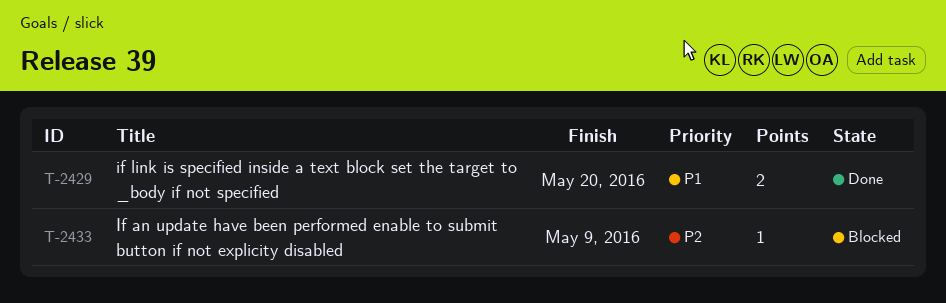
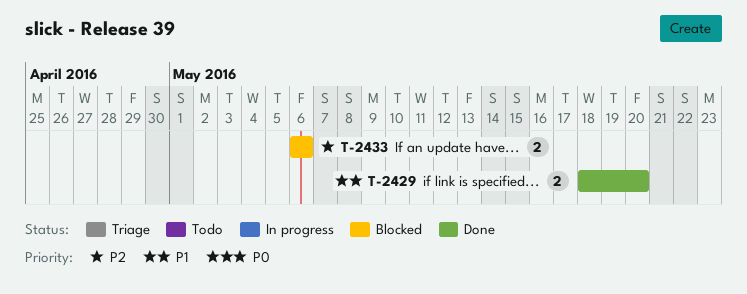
T-2433, estimate: 1 -> 2
T-2433, due: May 9 -> May 6

